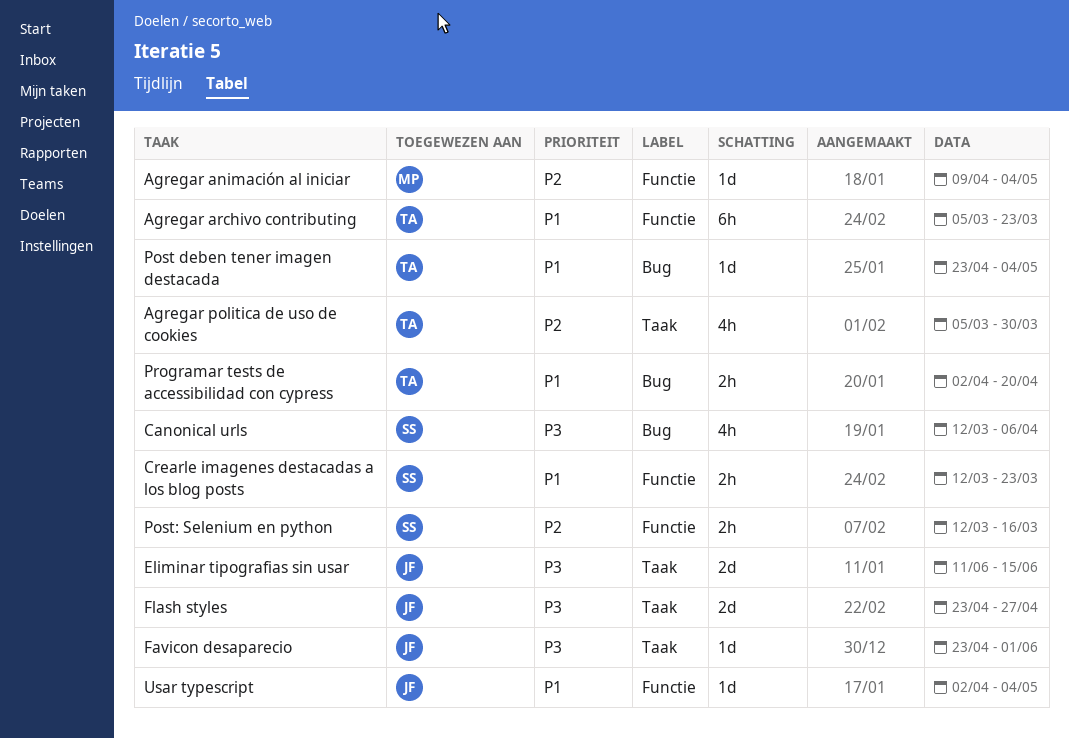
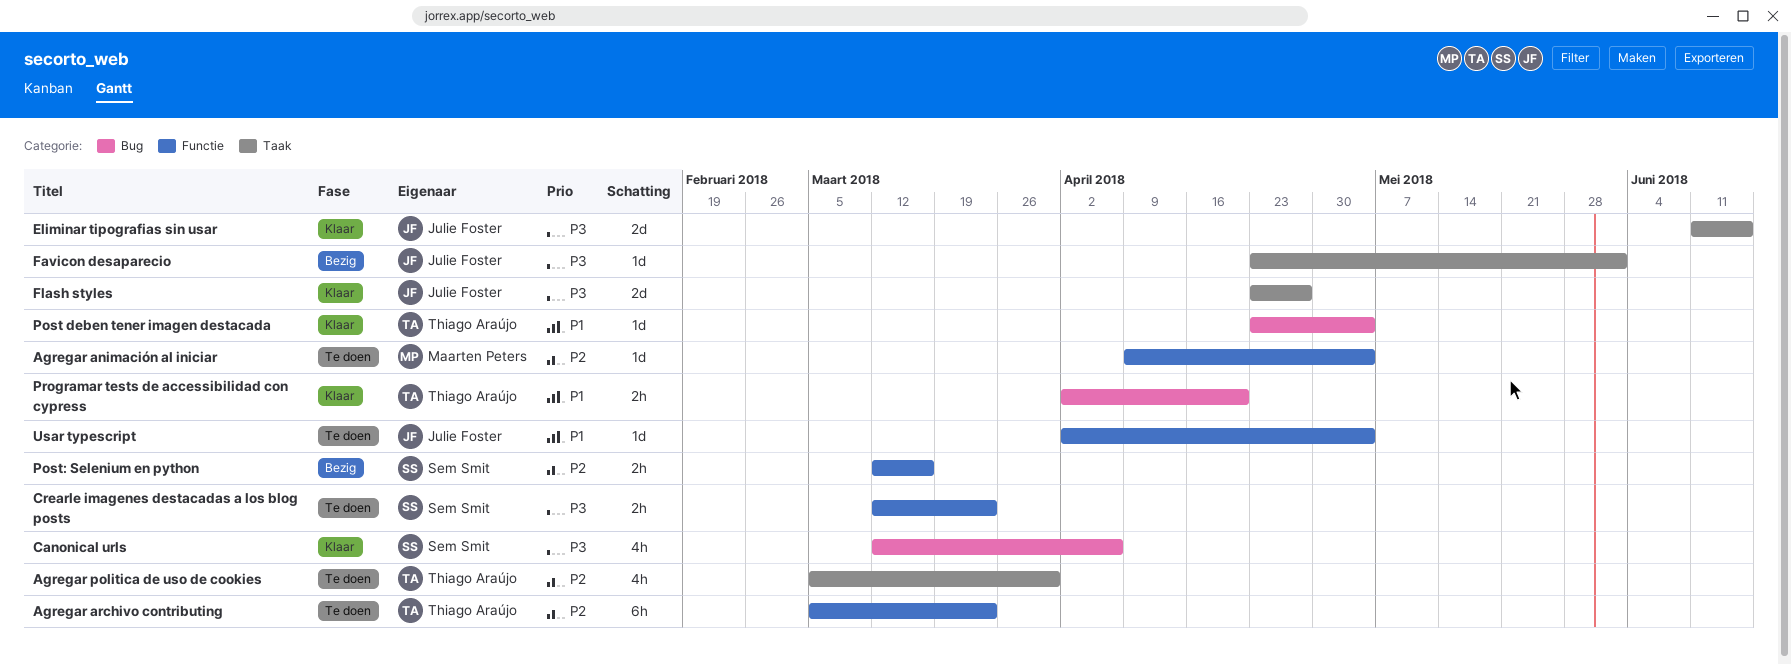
Agregar archivo contributing, priority: P1 -> P2
Crearle imagenes destacadas a los blog posts, priority: P1 -> P3

